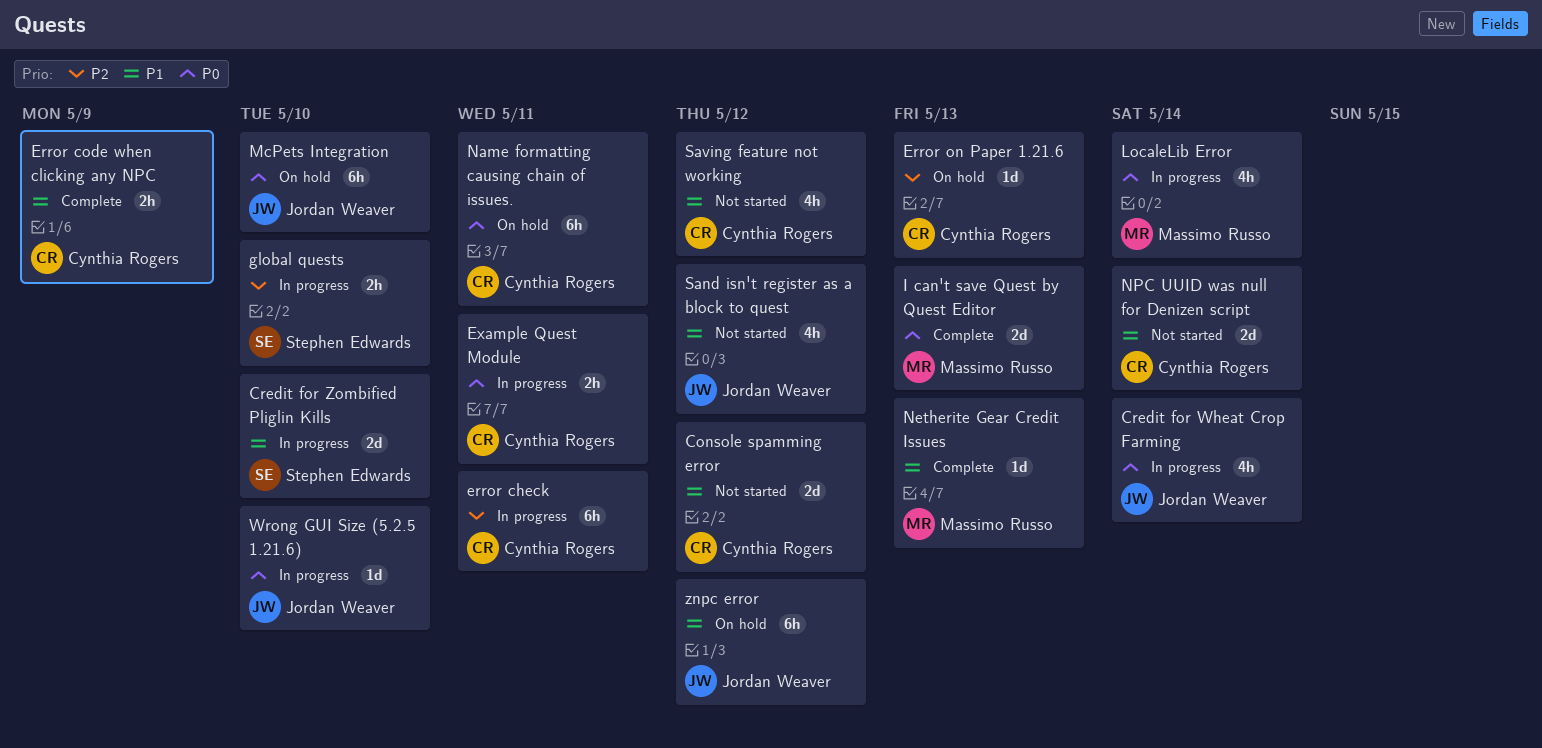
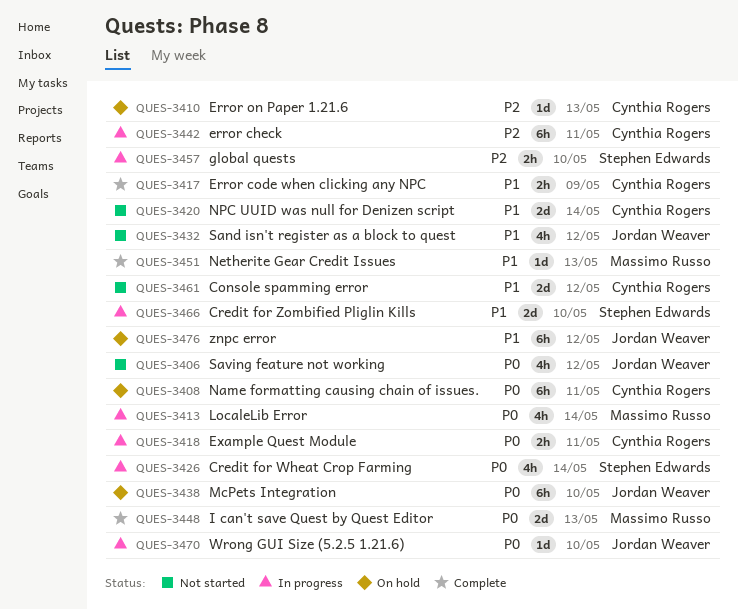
Credit for Wheat Crop Farming, owner: Jordan Weaver -> Stephen Edwards
Saving feature not working, owner: Cynthia Rogers -> Jordan Weaver
Saving feature not working, priority: P1 -> P0

